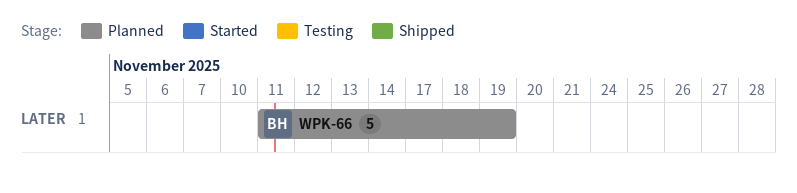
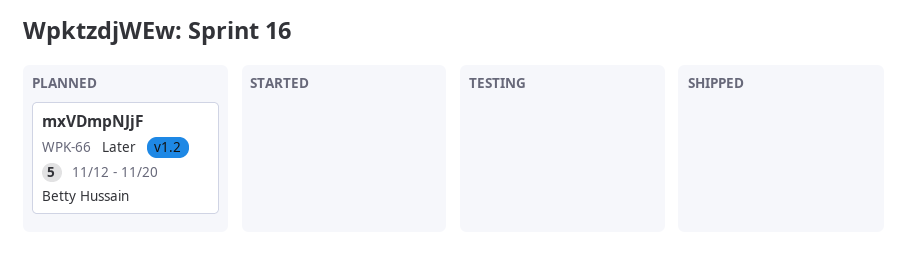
WPK-66, start: Nov 11 -> Nov 12
WPK-66, due: Nov 19 -> Nov 20

